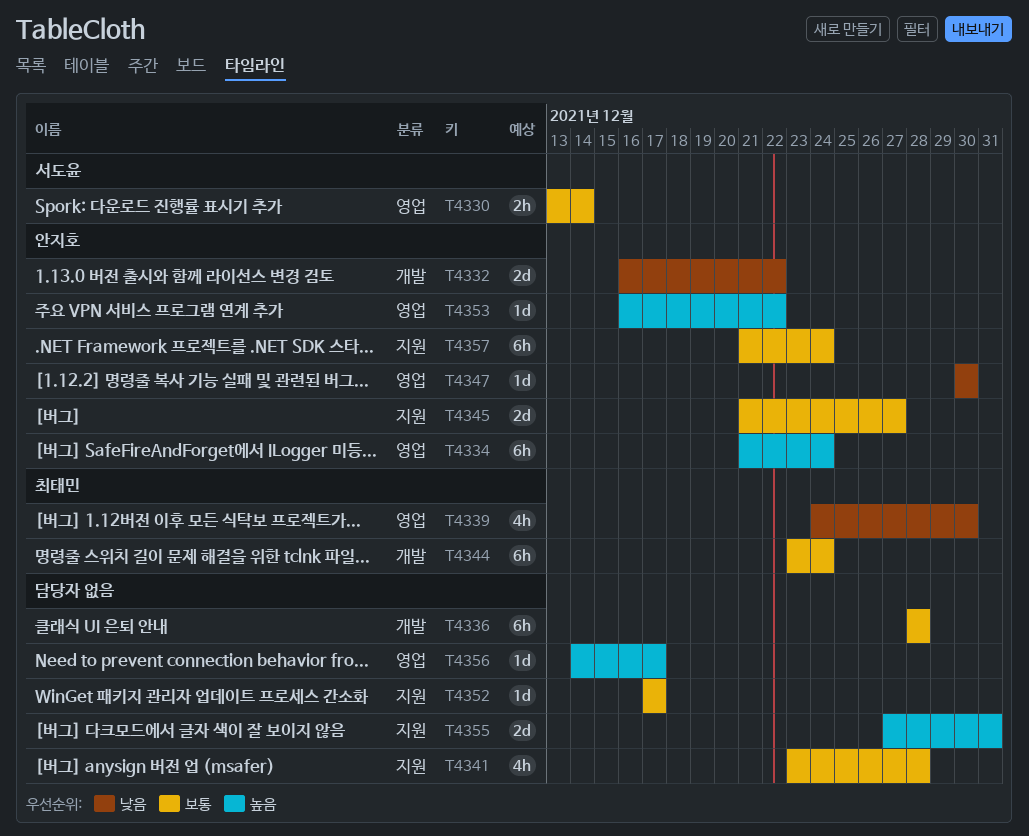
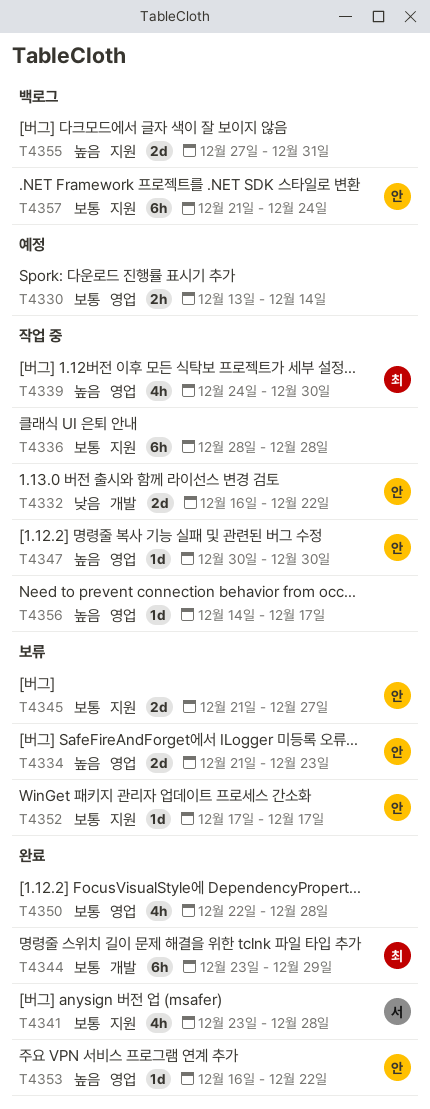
T4330, owner: 서도윤 -> none
T4334, estimate: 6h -> 2d
T4334, due: Dec 24 -> Dec 23
T4336, label: 개발 -> 지원
T4339, priority: 낮음 -> 높음
T4341, owner: none -> 서도윤
T4344, due: Dec 24 -> Dec 29
T4347, priority: 낮음 -> 높음
T4350: none -> present
T4352, owner: none -> 안지호

